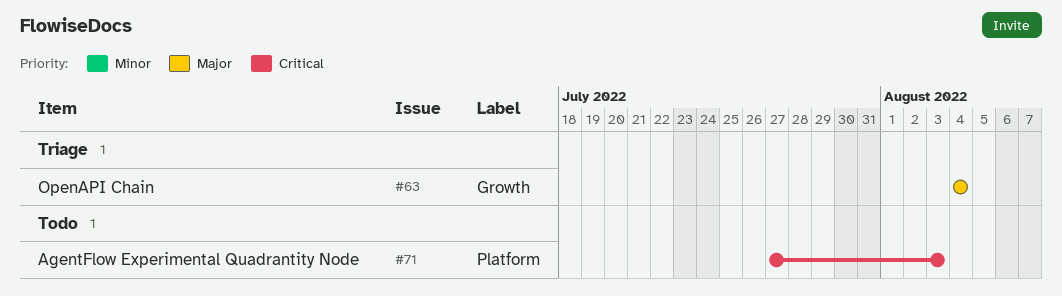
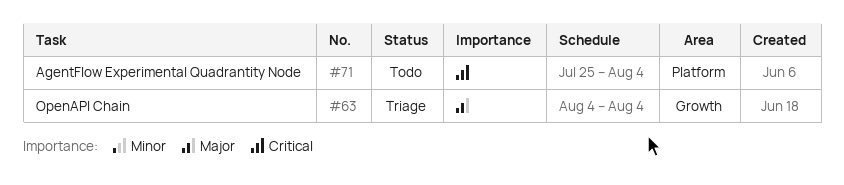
#71, start: Jul 27 -> Jul 25
#71, due: Aug 3 -> Aug 4

